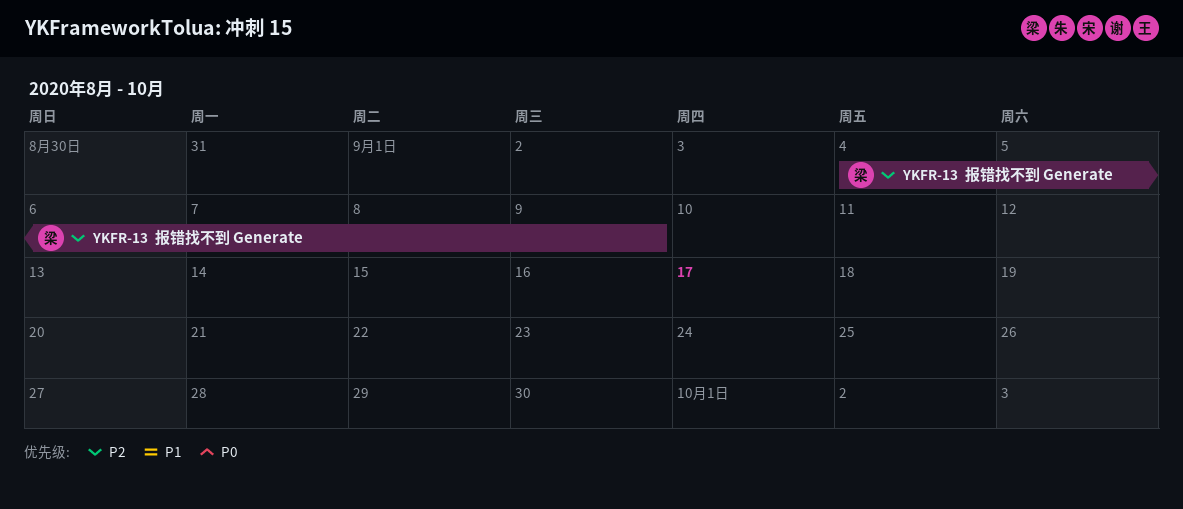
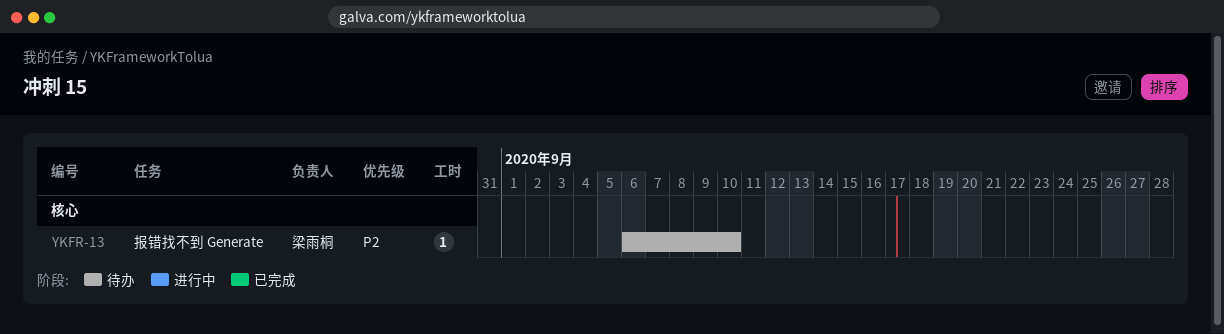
YKFR-13, start: Sep 4 -> Sep 6
YKFR-13, due: Sep 9 -> Sep 10

